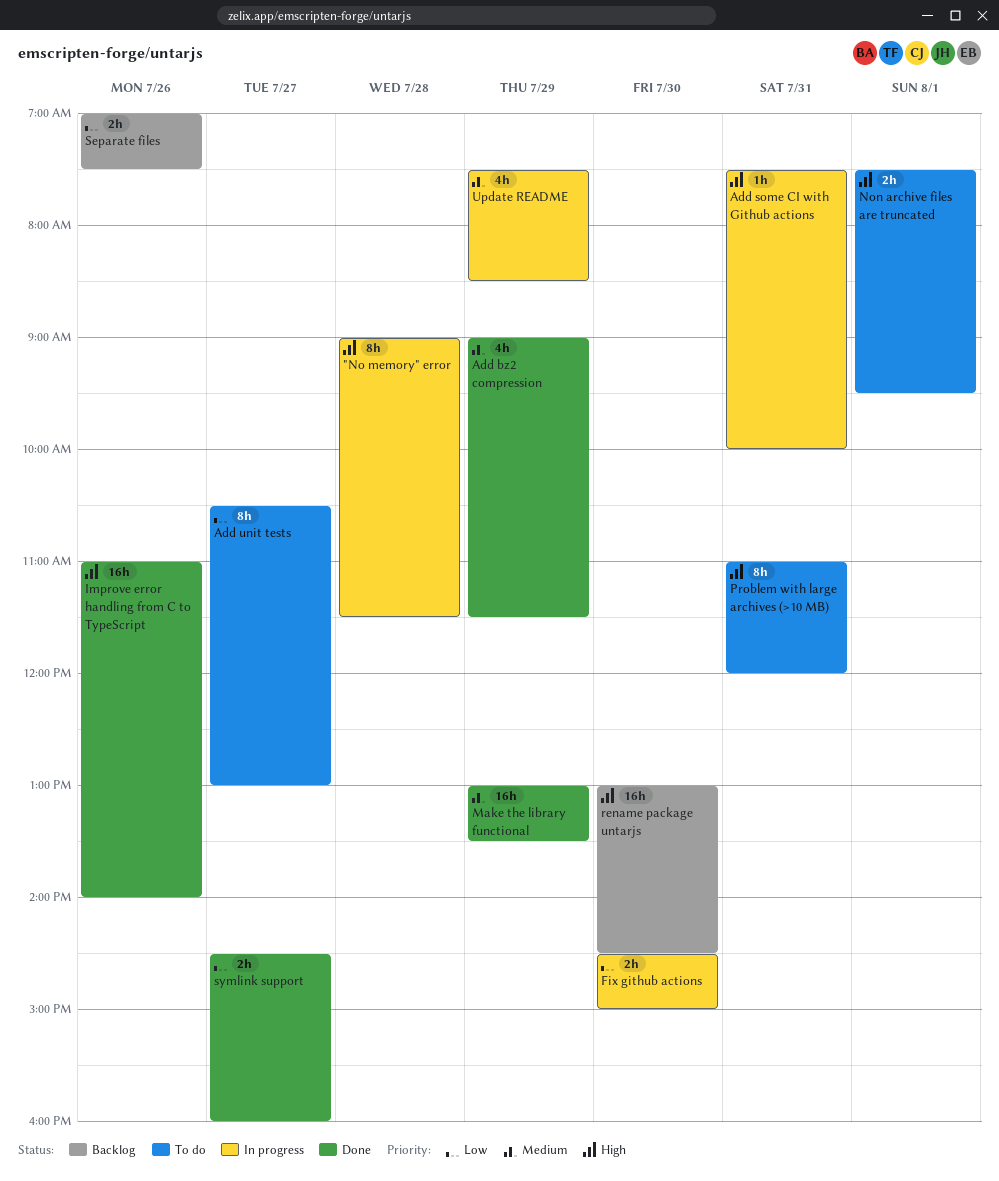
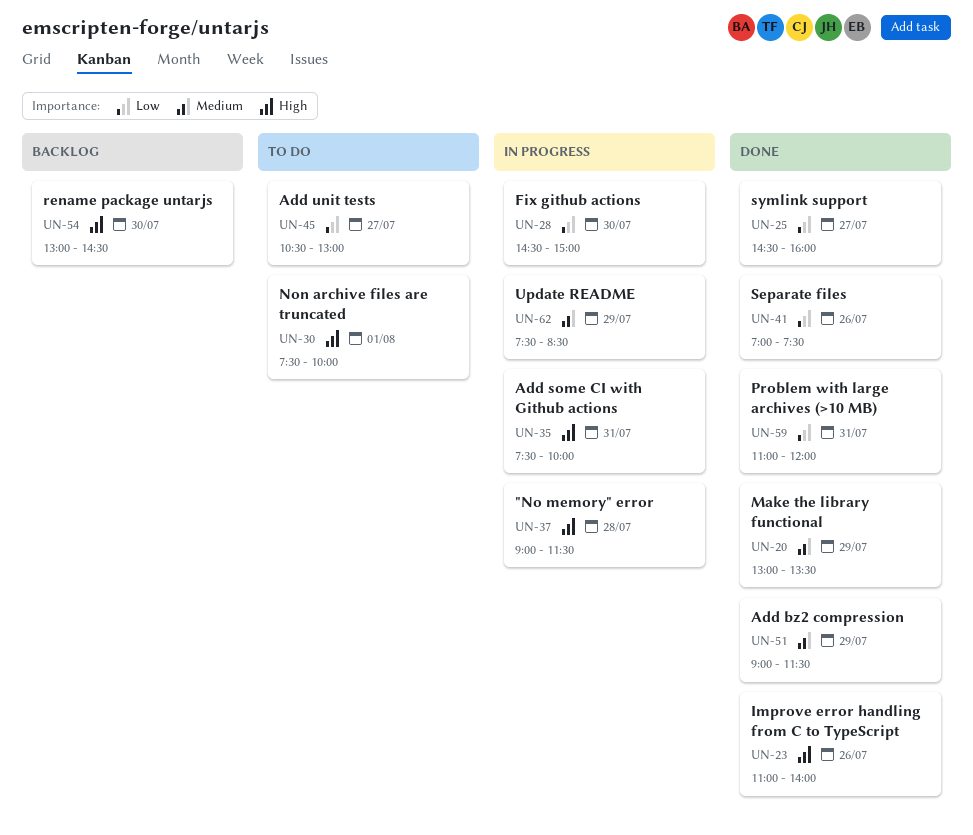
Non archive files are truncated, ends: 09:30 -> 10:00
Problem with large archives (>10 MB), status: To do -> Done
Problem with large archives (>10 MB), priority: High -> Low
Separate files, status: Backlog -> Done

